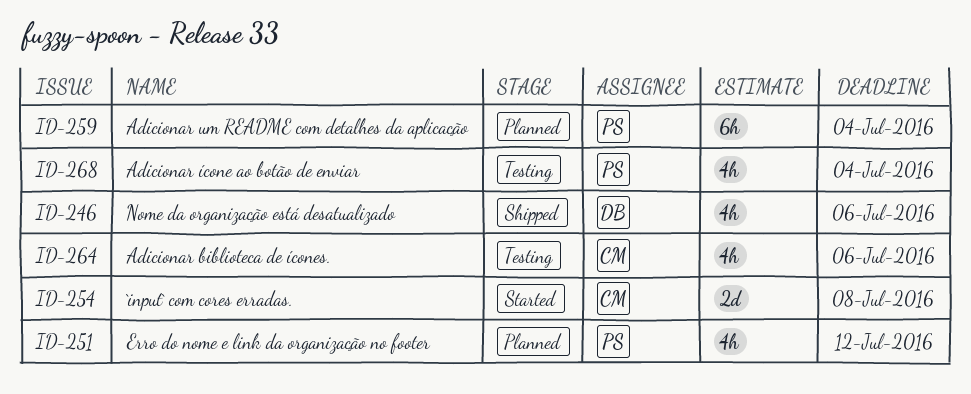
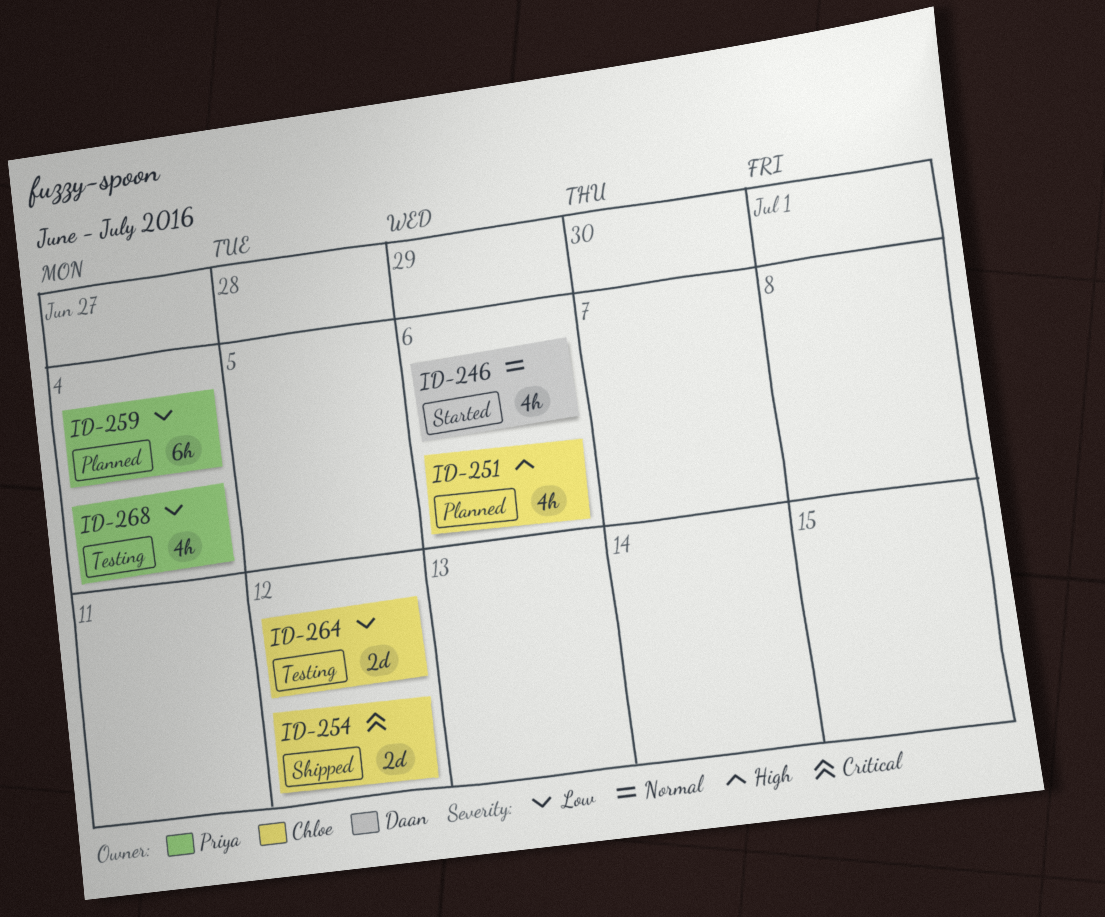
ID-246, status: Shipped -> Started
ID-251, owner: Priya -> Chloe
ID-251, due: Jul 12 -> Jul 6
ID-254, status: Started -> Shipped
ID-254, due: Jul 8 -> Jul 12
ID-264, estimate: 4h -> 2d
ID-264, due: Jul 6 -> Jul 12

